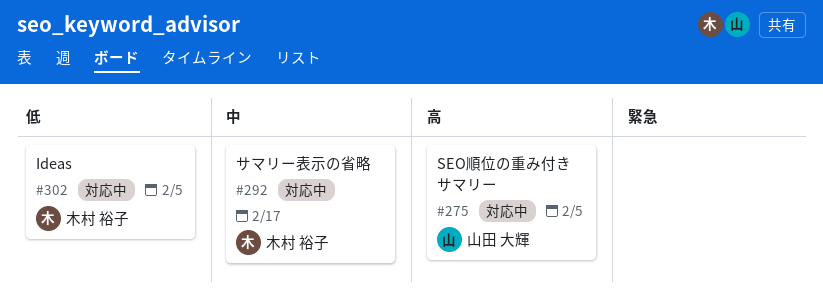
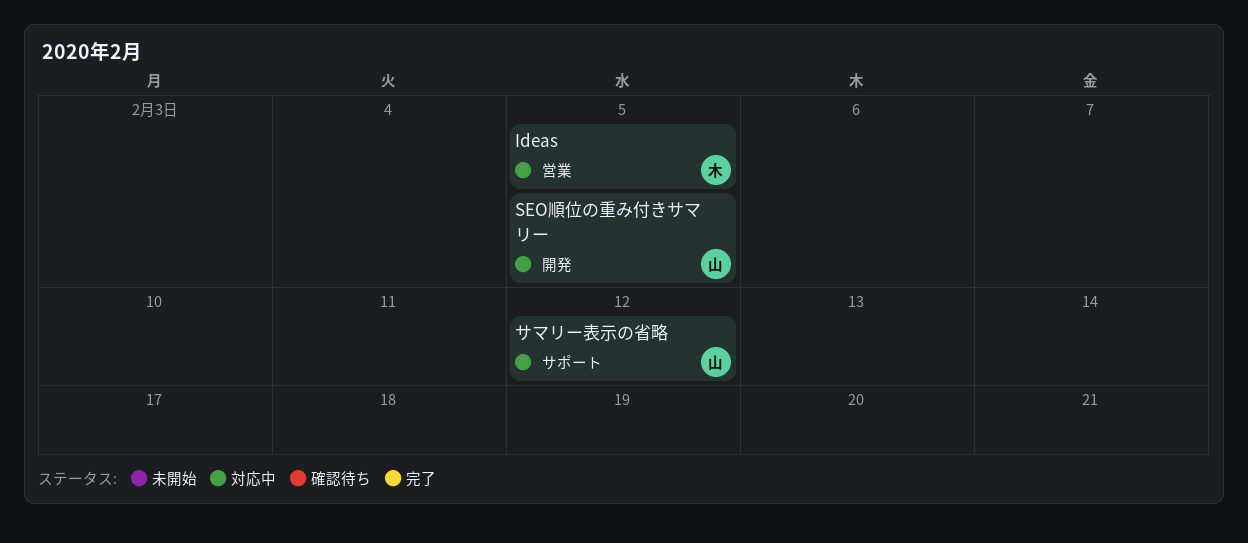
サマリー表示の省略, owner: 木村 裕子 -> 山田 大輝
サマリー表示の省略, due: Feb 17 -> Feb 12

